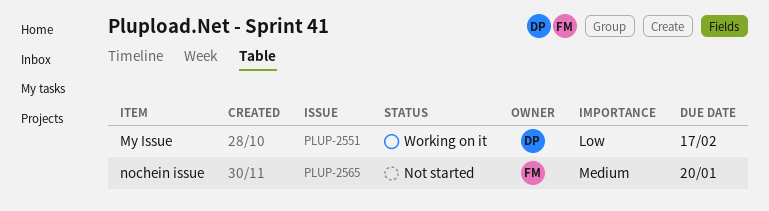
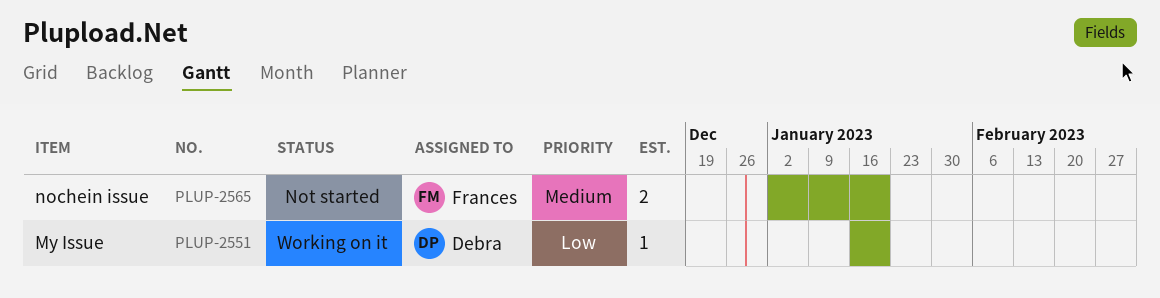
PLUP-2551, due: Feb 17 -> Jan 20

